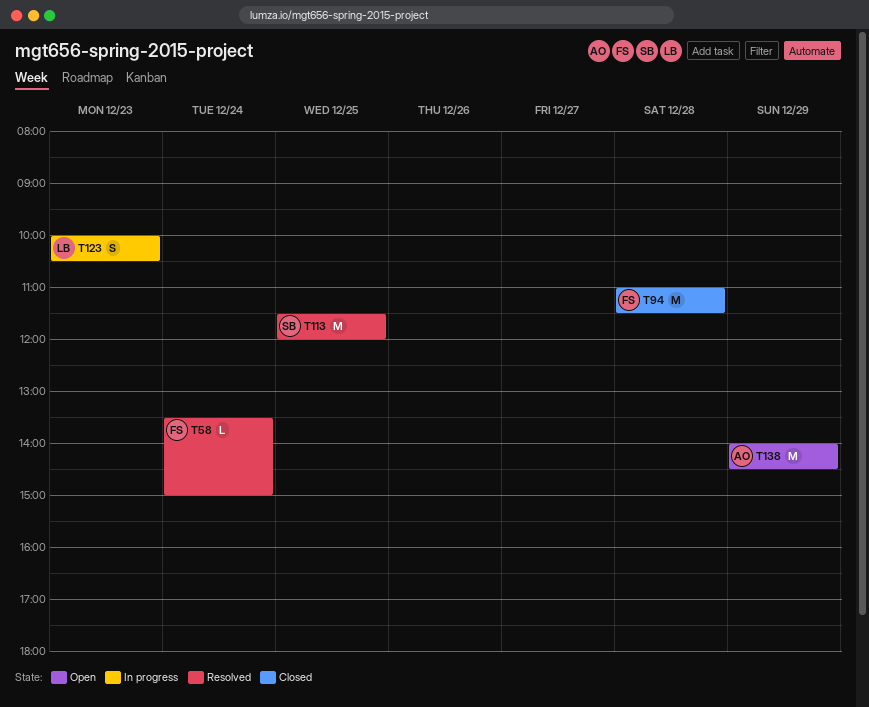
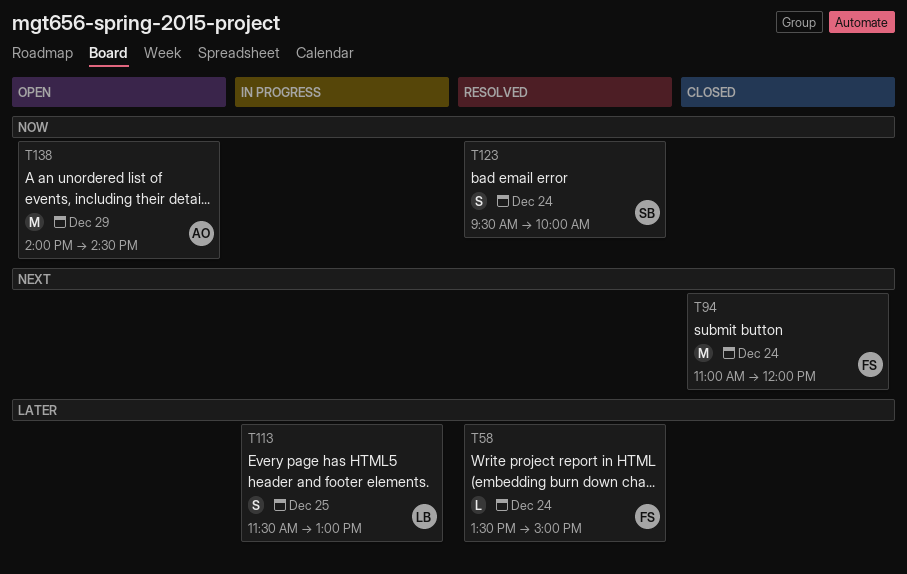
T94, day: Dec 28 -> Dec 24
T94, ends: 11:30 -> 12:00
T113, status: Resolved -> In progress
T113, owner: SB -> LB
T113, estimate: M -> S
T113, ends: 12:00 -> 13:00
T123, status: In progress -> Resolved
T123, owner: LB -> SB
T123, day: Dec 23 -> Dec 24
T123, begins: 10:00 -> 09:30
T123, ends: 10:30 -> 10:00

